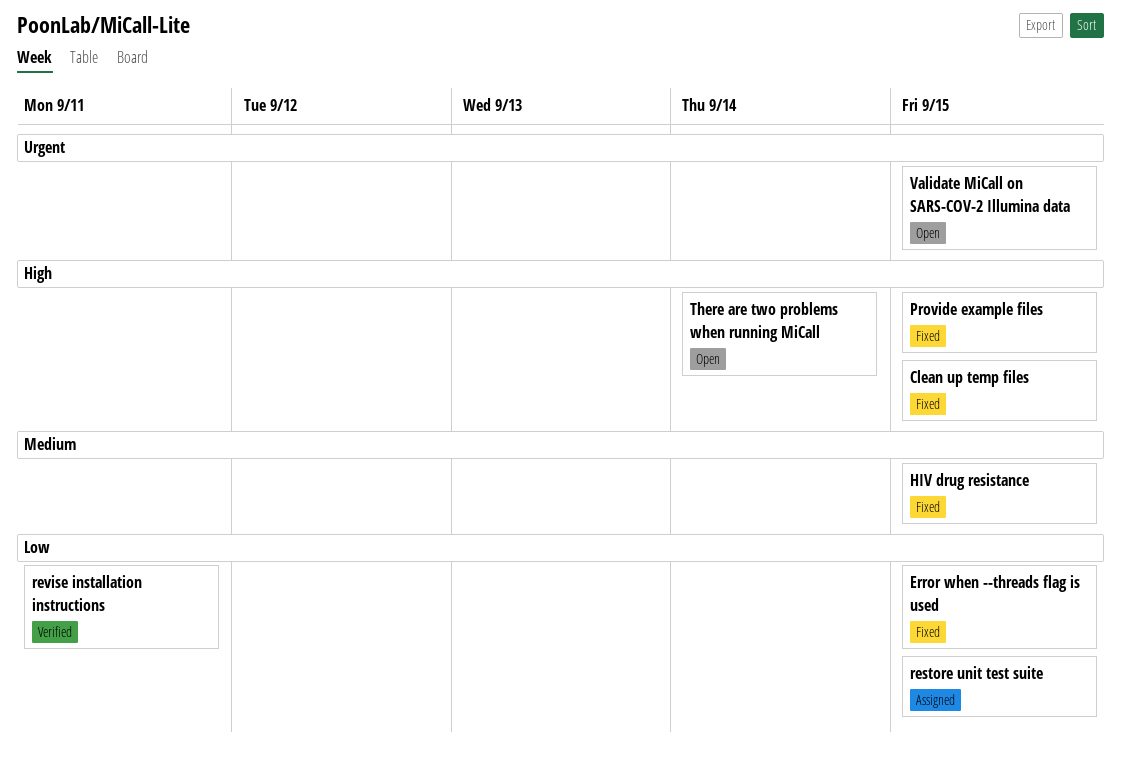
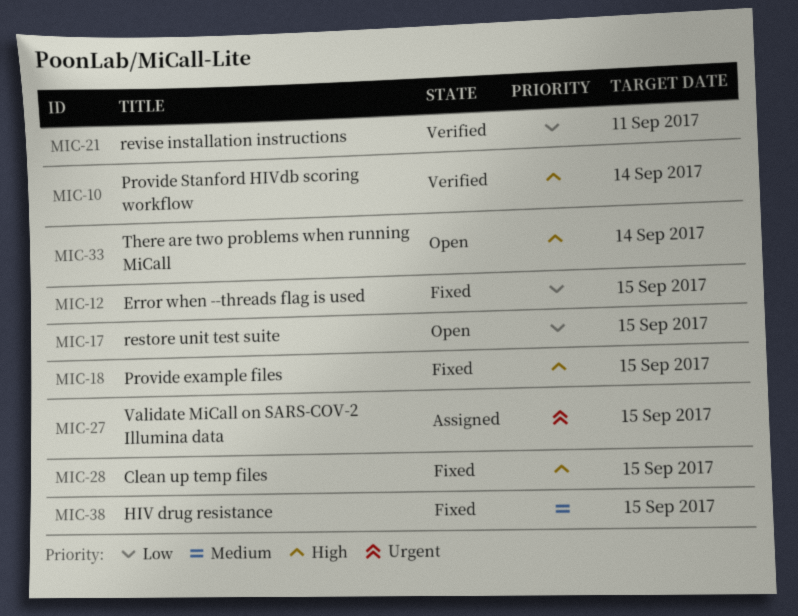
Provide Stanford HIVdb scoring workflow: none -> present
restore unit test suite, status: Assigned -> Open
Validate MiCall on SARS-COV-2 Illumina data, status: Open -> Assigned

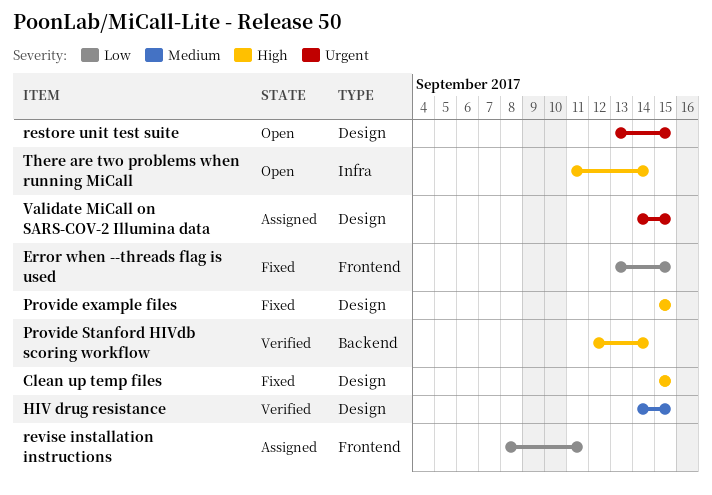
HIV drug resistance, status: Fixed -> Verified
restore unit test suite, priority: Low -> Urgent
revise installation instructions, status: Verified -> Assigned

